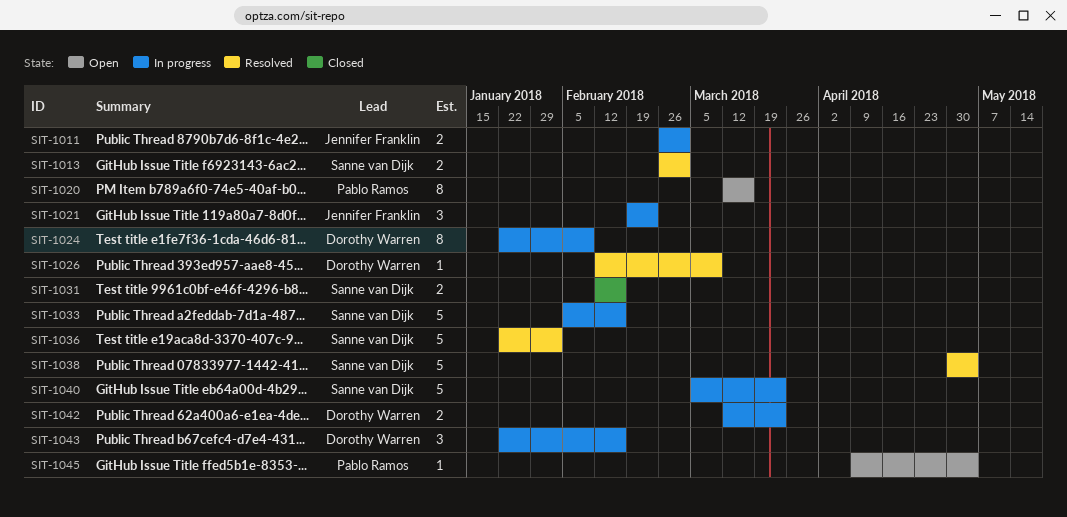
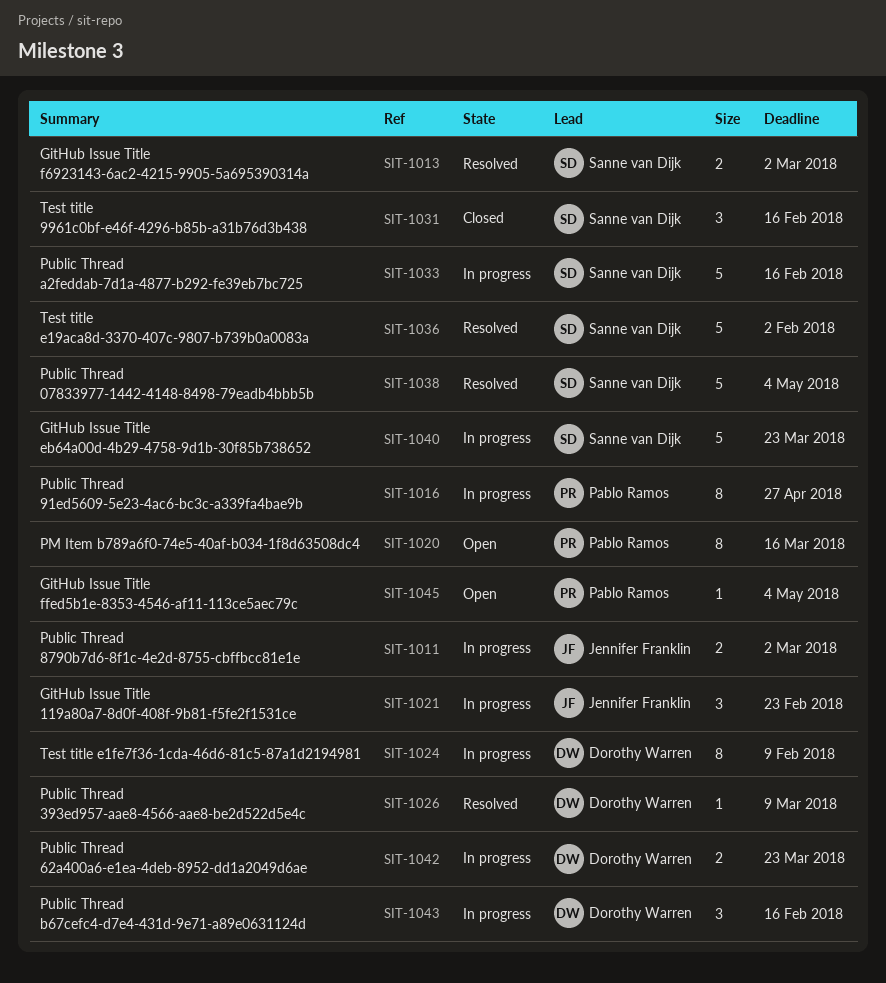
SIT-1016: none -> present
SIT-1031, estimate: 2 -> 3

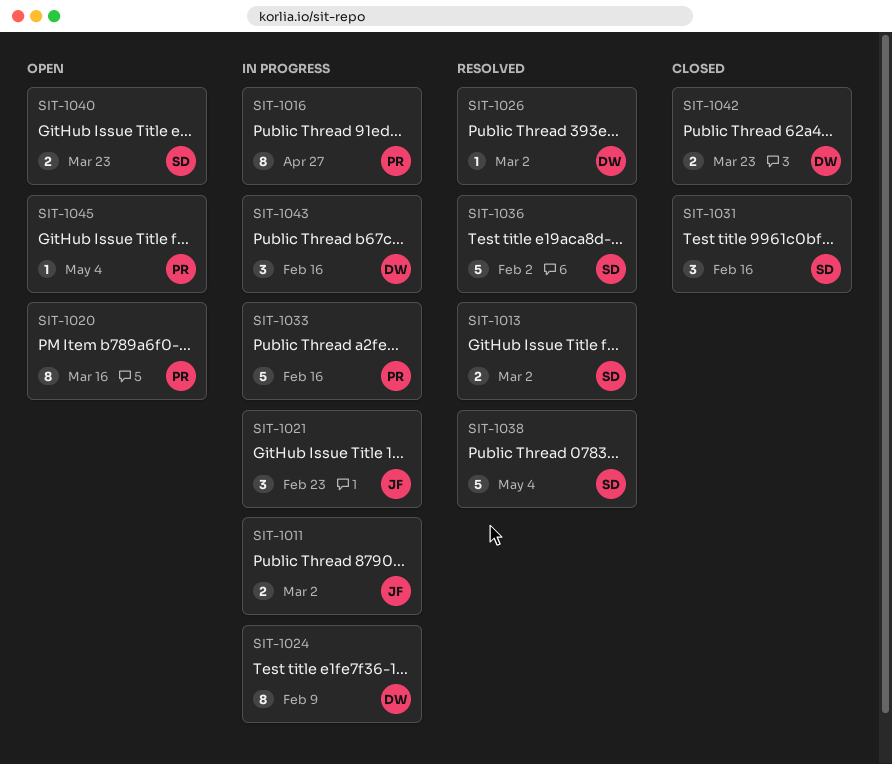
SIT-1026, due: Mar 9 -> Mar 2
SIT-1033, owner: Sanne van Dijk -> Pablo Ramos
SIT-1040, status: In progress -> Open
SIT-1040, estimate: 5 -> 2
SIT-1042, status: In progress -> Closed

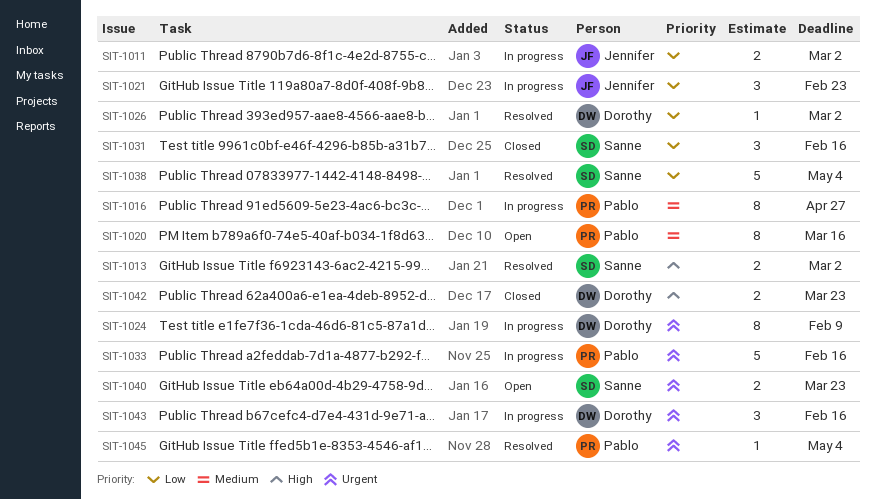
SIT-1036: present -> none
SIT-1045, status: Open -> Resolved

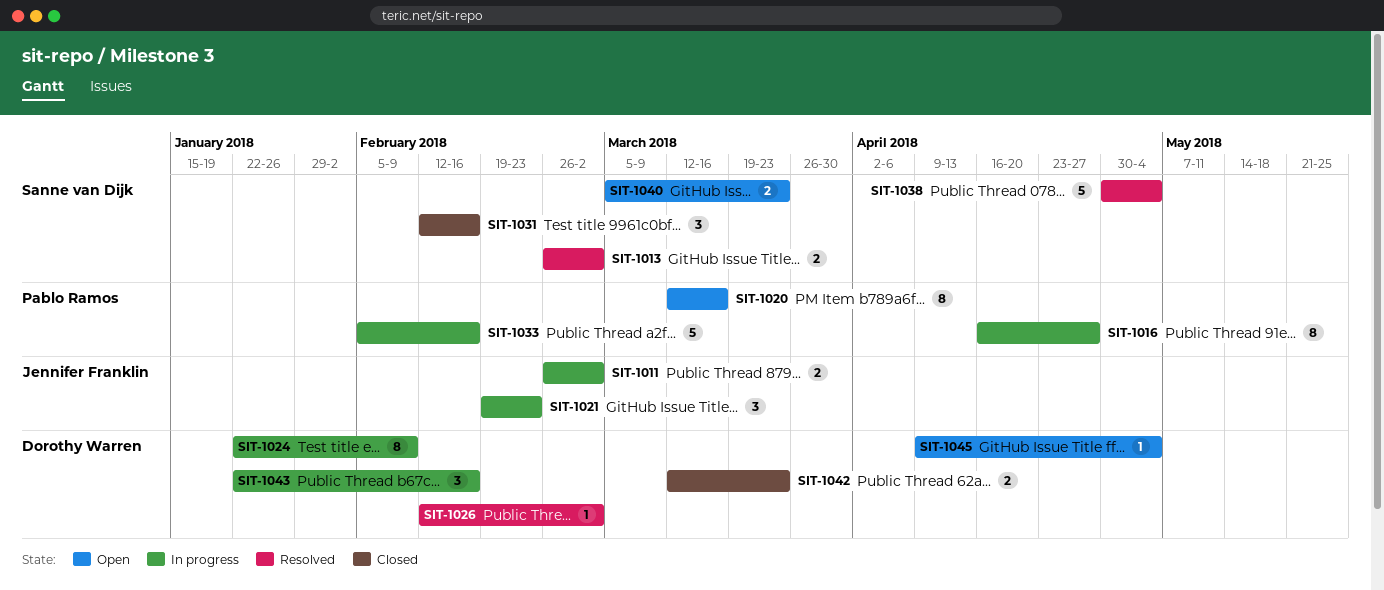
SIT-1045, status: Resolved -> Open
SIT-1045, owner: Pablo Ramos -> Dorothy Warren

